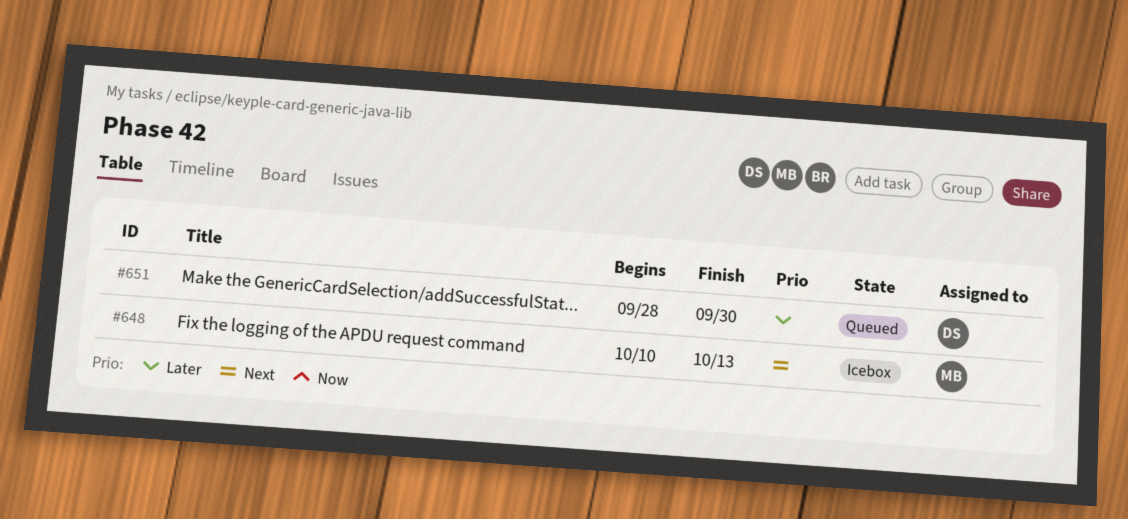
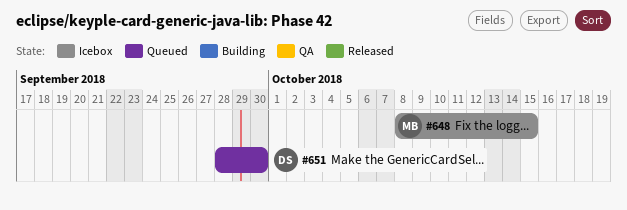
#648, start: Oct 10 -> Oct 8
#648, due: Oct 13 -> Oct 15

